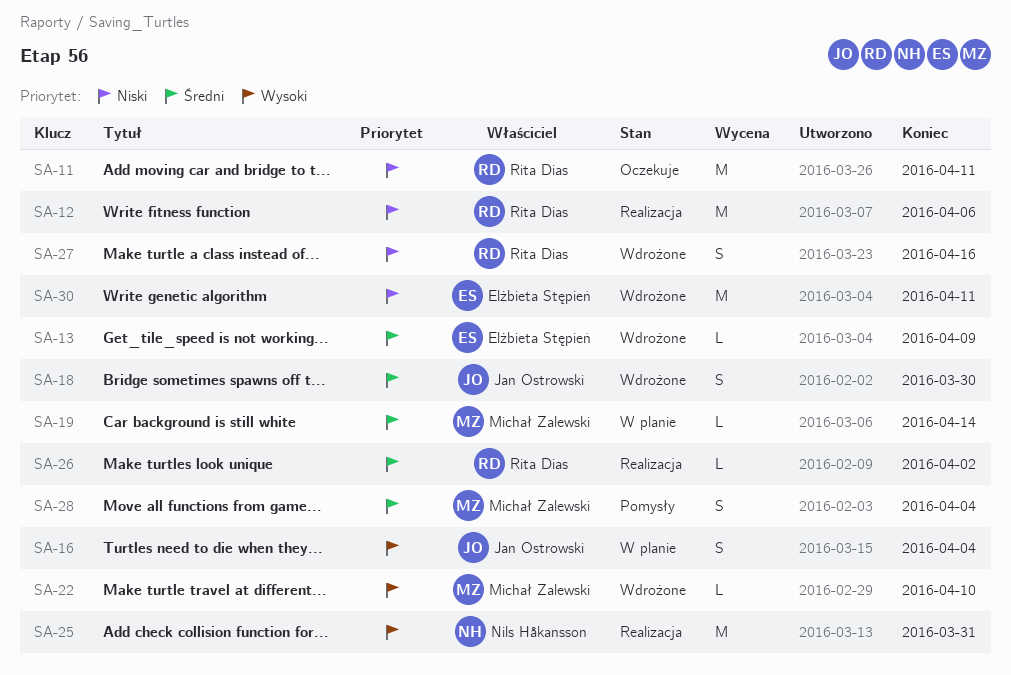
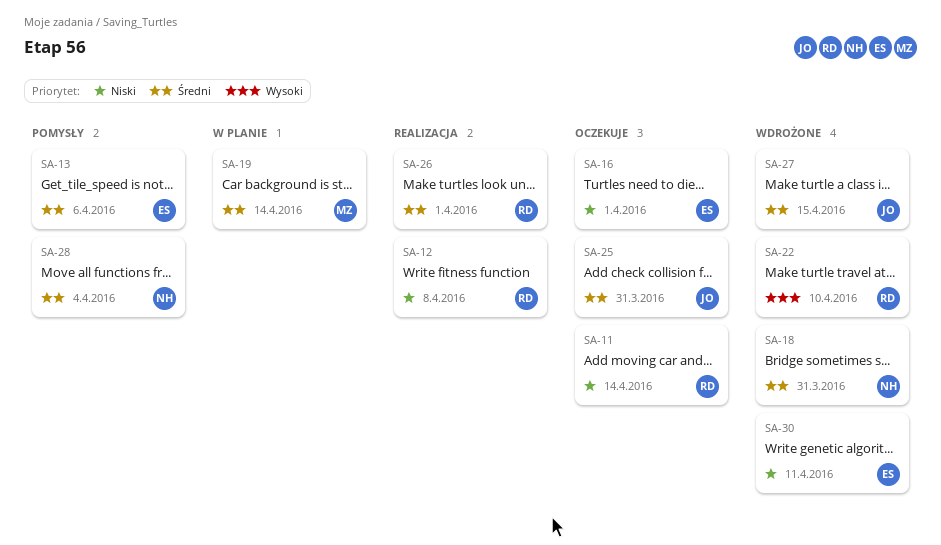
SA-11, due: Apr 11 -> Apr 14
SA-12, due: Apr 6 -> Apr 8
SA-13, status: Wdrożone -> Pomysły
SA-13, due: Apr 9 -> Apr 6
SA-16, status: W planie -> Oczekuje
SA-16, owner: Jan Ostrowski -> Elżbieta Stępień
SA-16, priority: Wysoki -> Niski
SA-16, due: Apr 4 -> Apr 1
SA-18, owner: Jan Ostrowski -> Nils Håkansson
SA-18, due: Mar 30 -> Mar 31
SA-22, owner: Michał Zalewski -> Rita Dias
SA-25, status: Realizacja -> Oczekuje
SA-25, owner: Nils Håkansson -> Jan Ostrowski
SA-25, priority: Wysoki -> Średni
SA-26, due: Apr 2 -> Apr 1
SA-27, owner: Rita Dias -> Jan Ostrowski
SA-27, priority: Niski -> Średni
SA-27, due: Apr 16 -> Apr 15
SA-28, owner: Michał Zalewski -> Nils Håkansson

